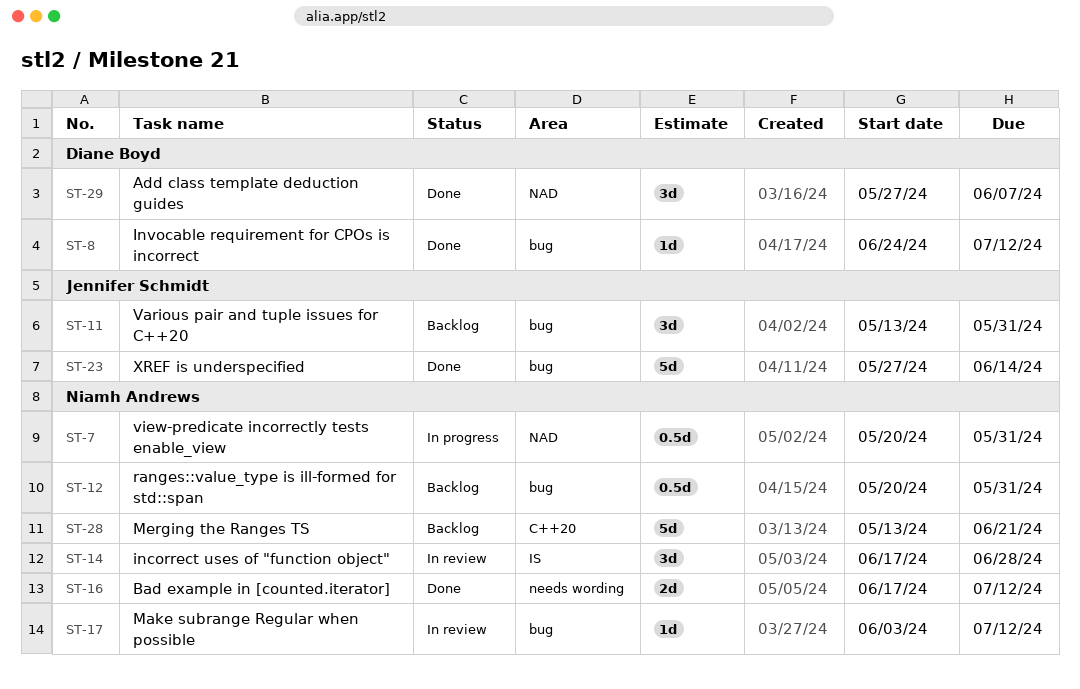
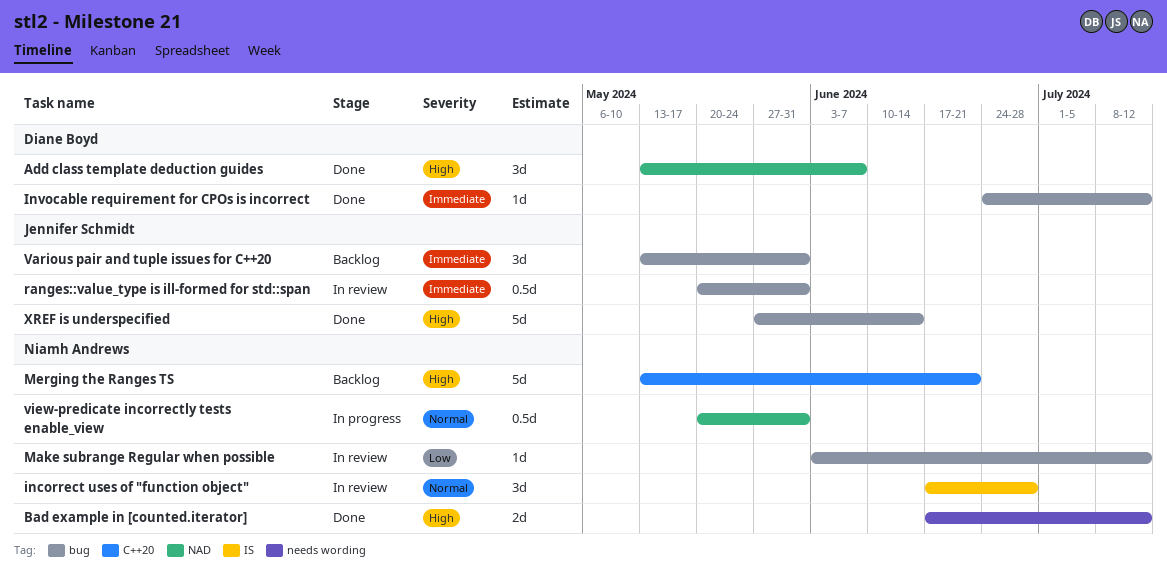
Add class template deduction guides, start: May 27 -> May 13
ranges::value_type is ill-formed for std::span, status: Backlog -> In review
ranges::value_type is ill-formed for std::span, owner: Niamh Andrews -> Jennifer Schmidt

